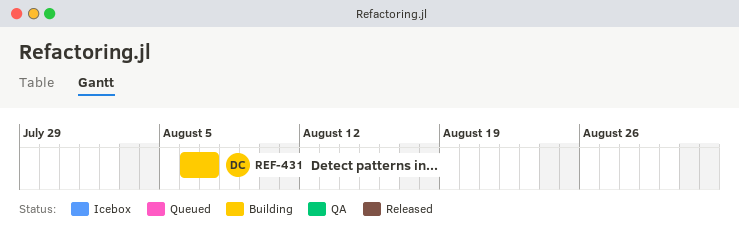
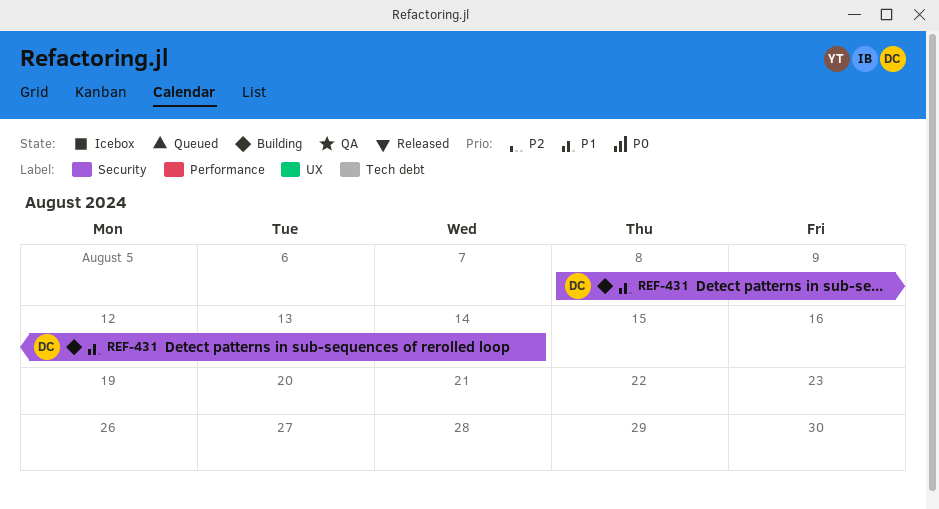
REF-431, start: Aug 6 -> Aug 8
REF-431, due: Aug 7 -> Aug 14

